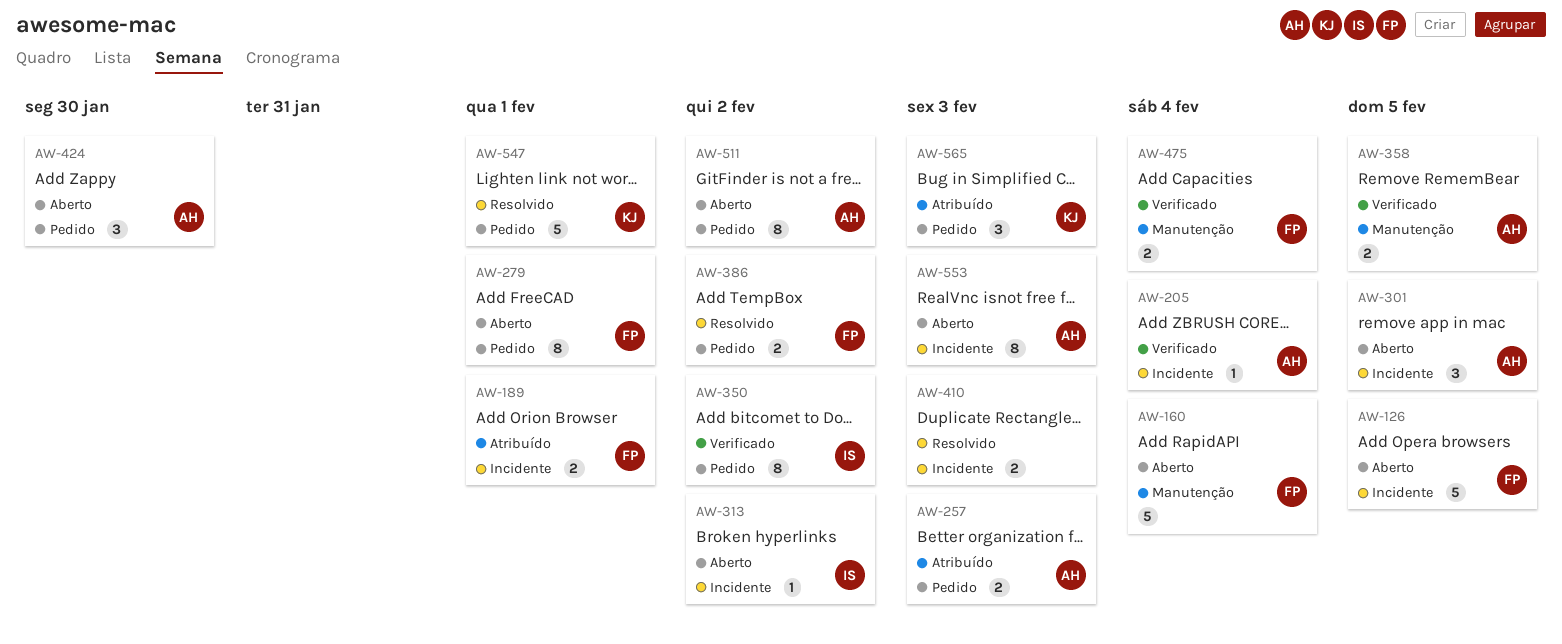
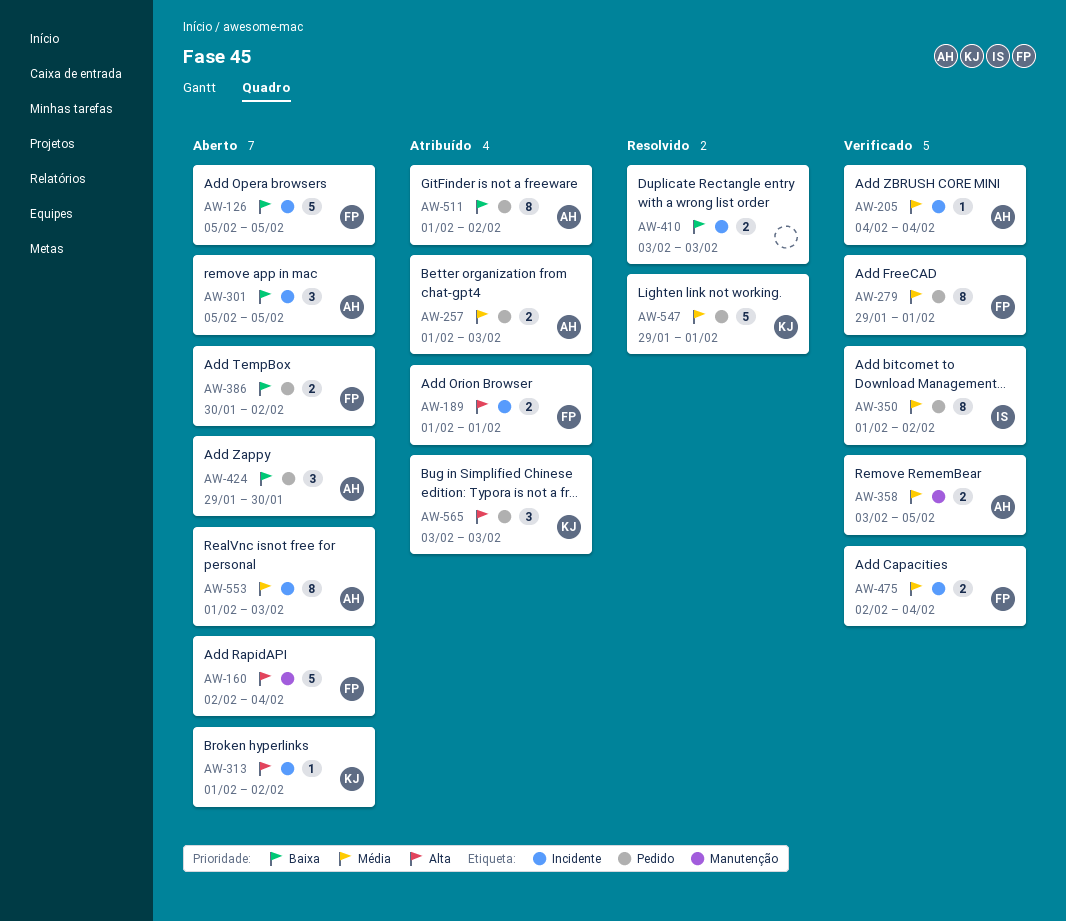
AW-279, status: Aberto -> Verificado
AW-313, owner: IS -> KJ
AW-386, status: Resolvido -> Aberto
AW-475, label: Manutenção -> Incidente
AW-511, status: Aberto -> Atribuído

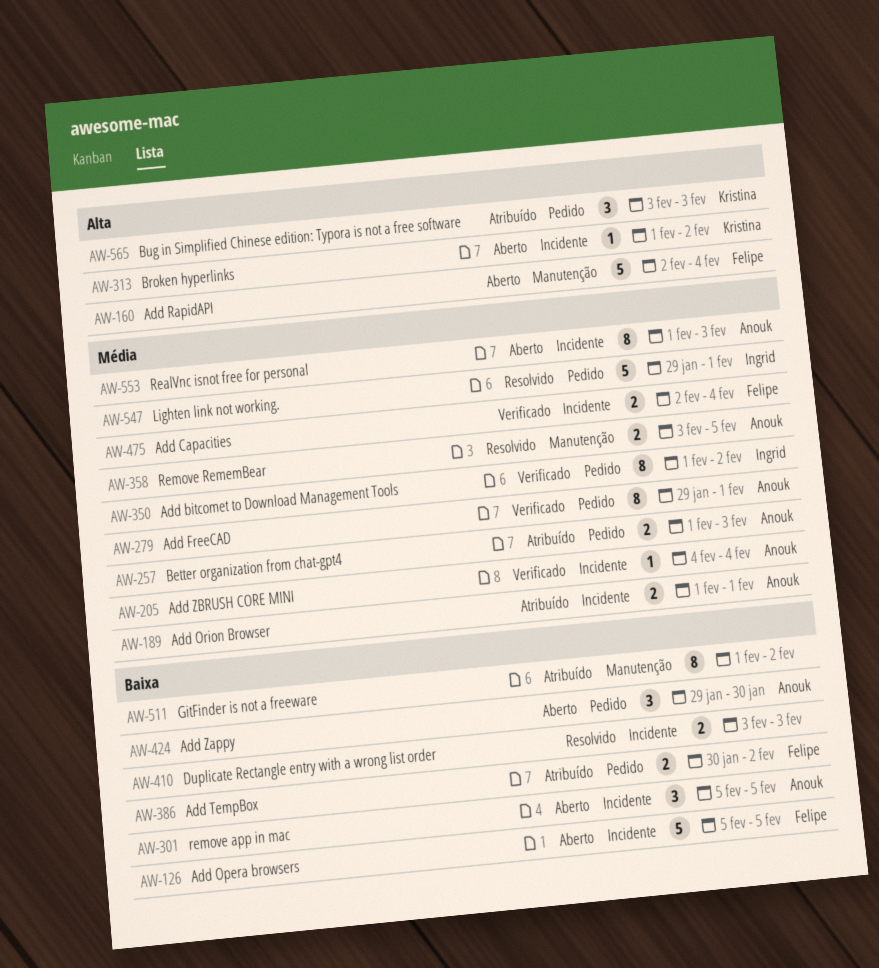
AW-189, owner: Felipe -> Anouk
AW-189, priority: Alta -> Média
AW-279, owner: Felipe -> Anouk
AW-358, status: Verificado -> Resolvido
AW-386, status: Aberto -> Atribuído
AW-511, owner: Anouk -> none
AW-511, label: Pedido -> Manutenção
AW-547, owner: Kristina -> Ingrid

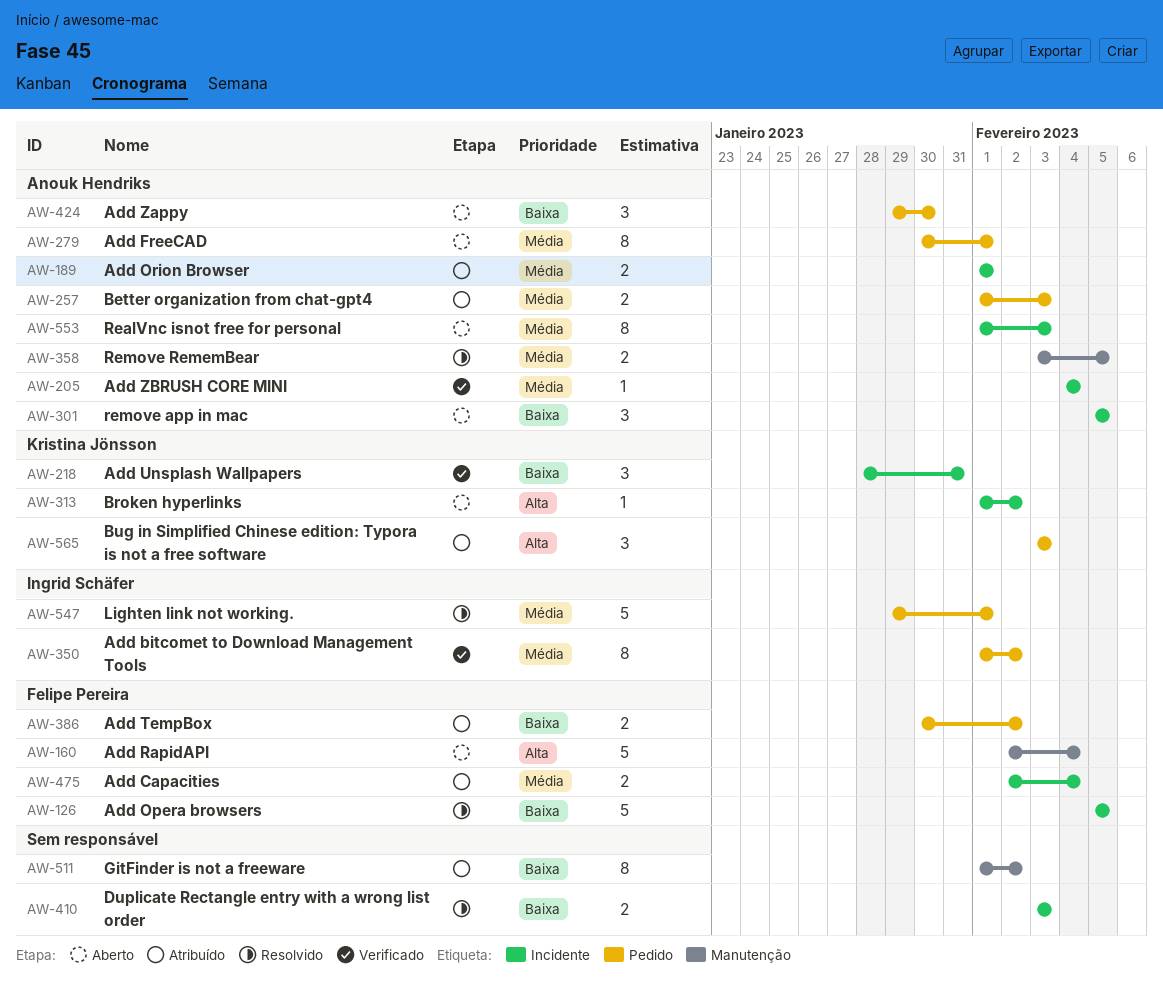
AW-126, status: Aberto -> Resolvido
AW-218: none -> present
AW-279, status: Verificado -> Aberto
AW-279, start: Jan 29 -> Jan 30
AW-475, status: Verificado -> Atribuído

